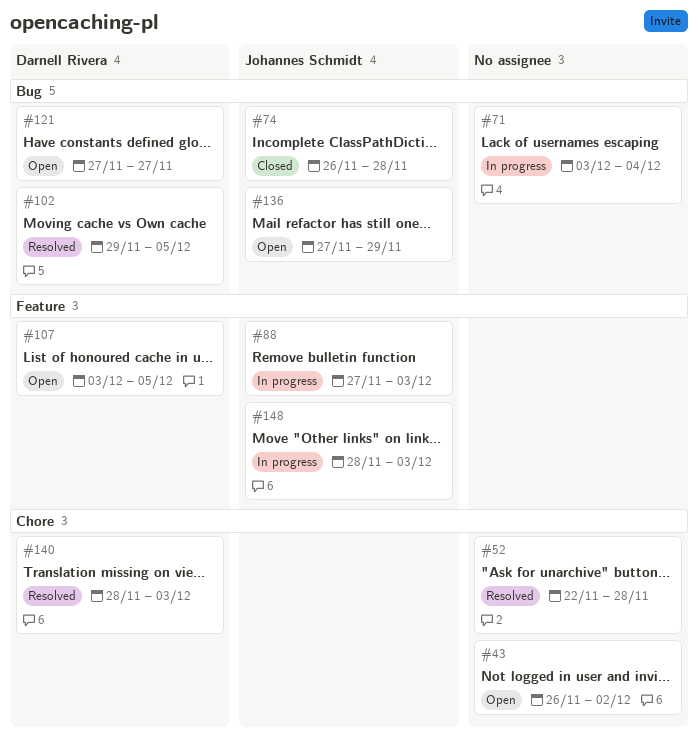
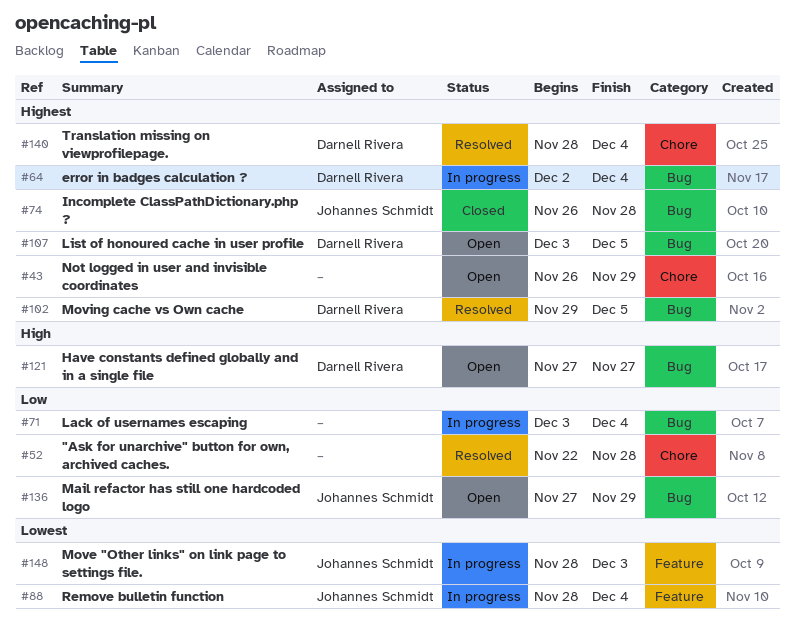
#43, due: Dec 2 -> Nov 29
#64: none -> present
#88, start: Nov 27 -> Nov 28
#88, due: Dec 3 -> Dec 4
#107, label: Feature -> Bug
#140, due: Dec 3 -> Dec 4

